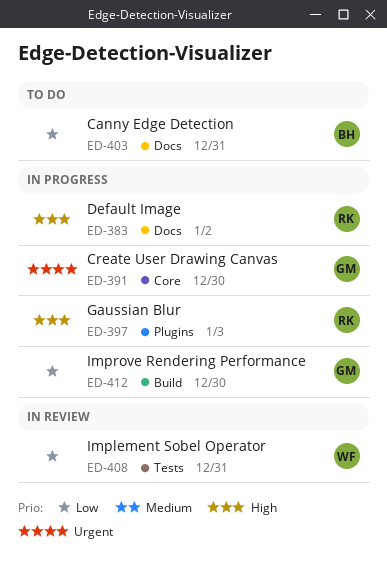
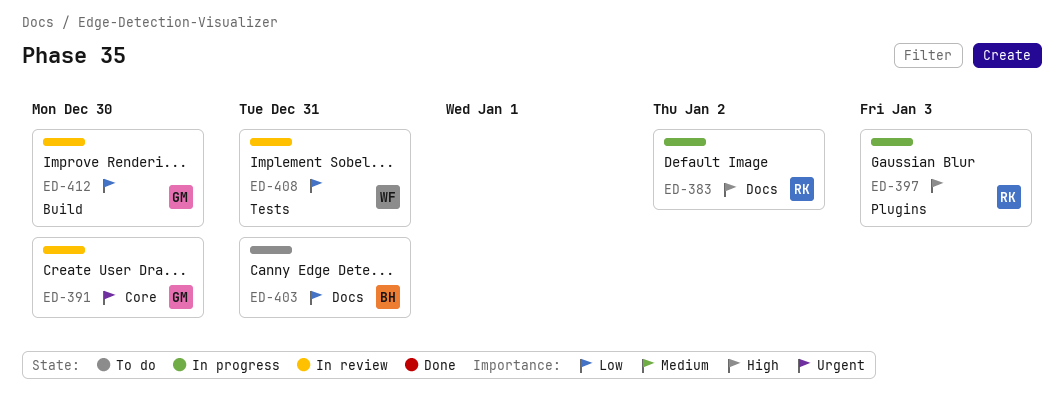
ED-391, status: In progress -> In review
ED-412, status: In progress -> In review

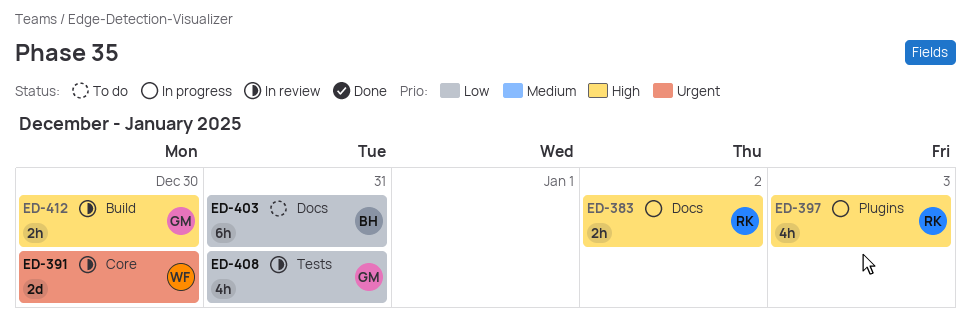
ED-391, owner: GM -> WF
ED-408, owner: WF -> GM
ED-412, priority: Low -> High

